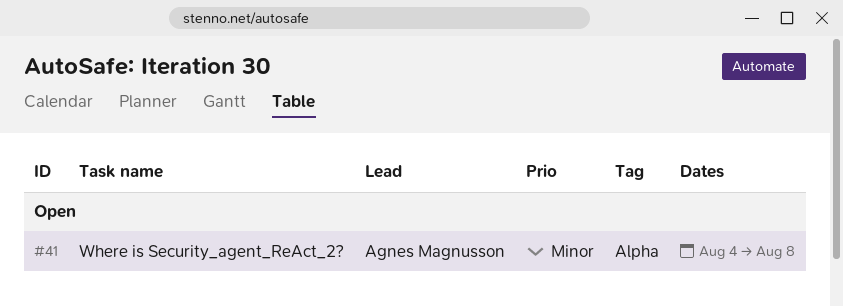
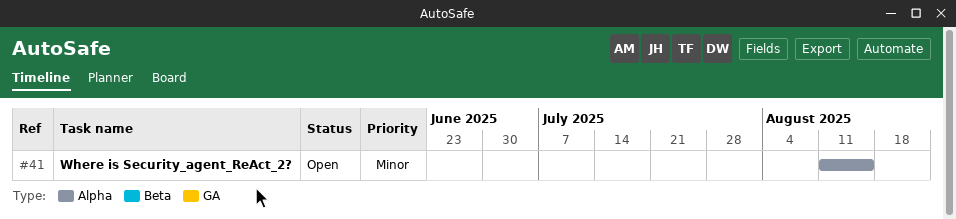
#41, start: Aug 4 -> Aug 11
#41, due: Aug 8 -> Aug 15

